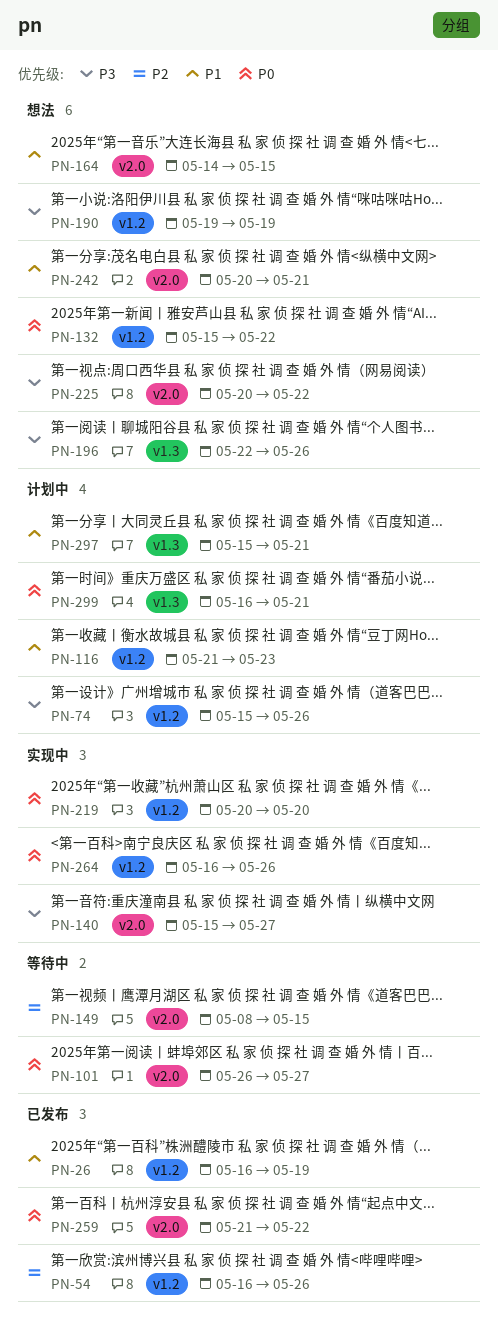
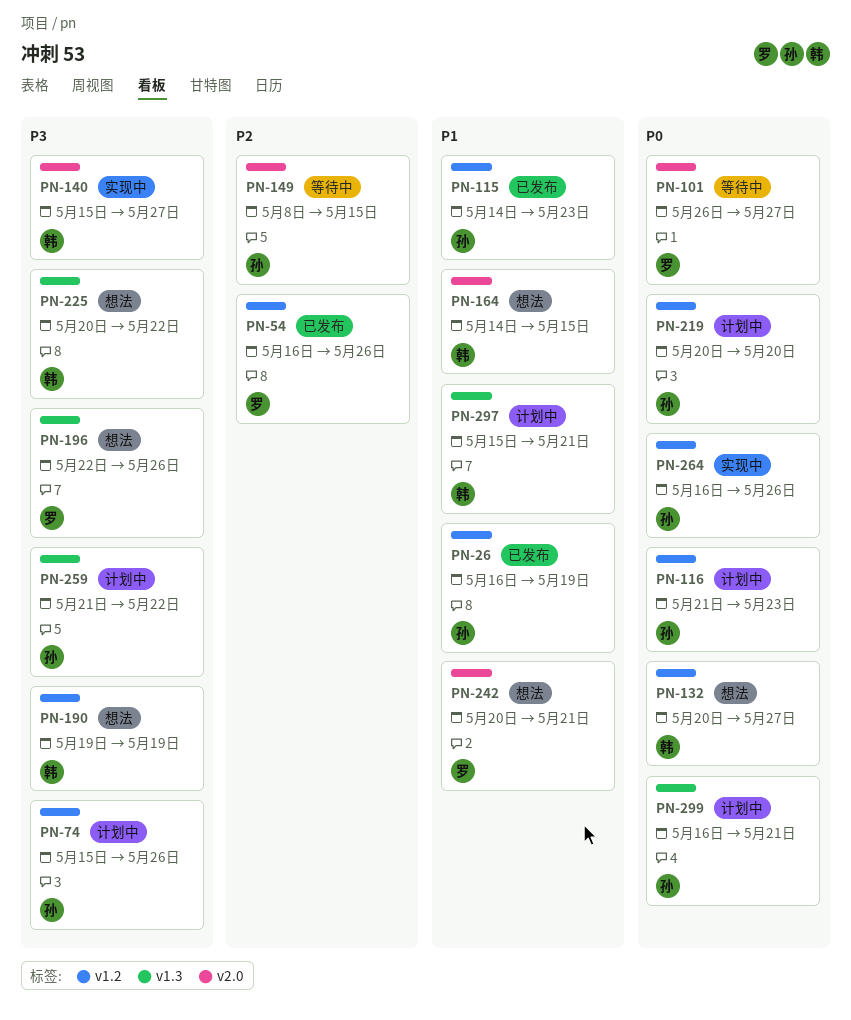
PN-115: none -> present
PN-116, priority: P1 -> P0
PN-132, start: May 15 -> May 20
PN-132, due: May 22 -> May 27
PN-219, status: 实现中 -> 计划中
PN-225, label: v2.0 -> v1.3
PN-259, status: 已发布 -> 计划中
PN-259, priority: P0 -> P3
PN-259, label: v2.0 -> v1.3

